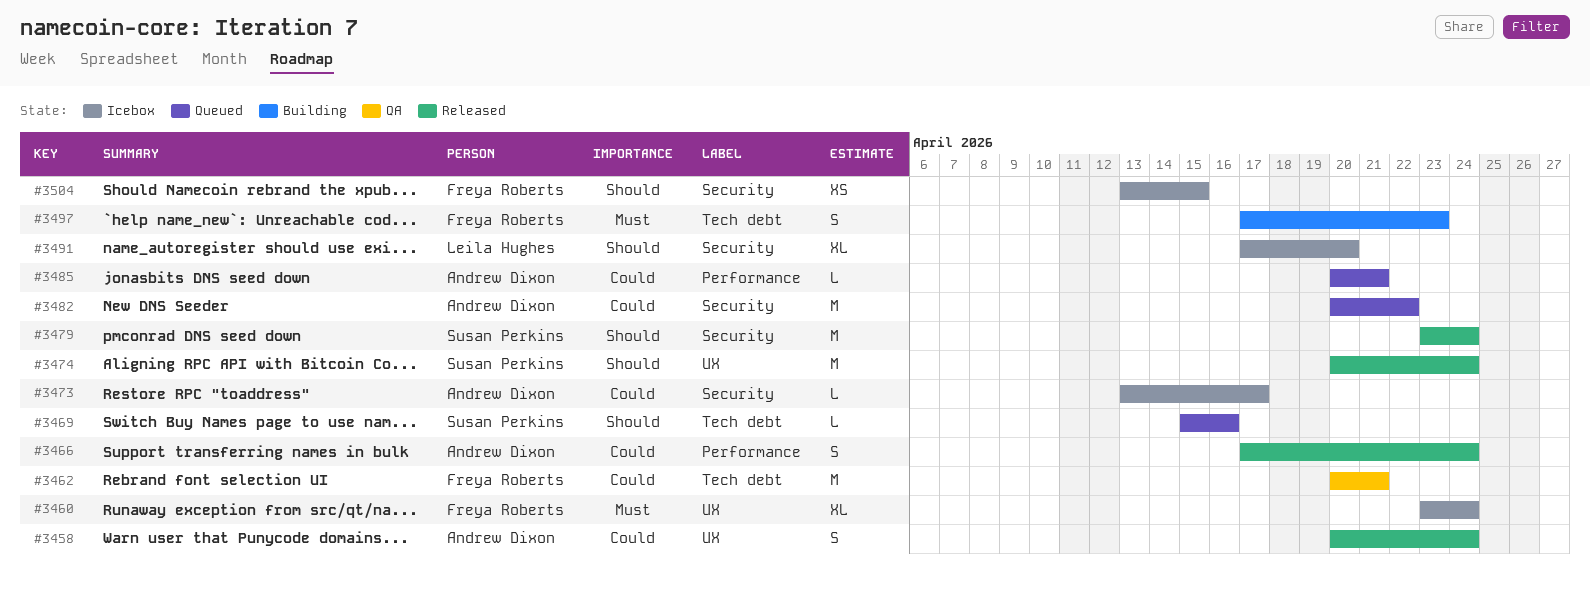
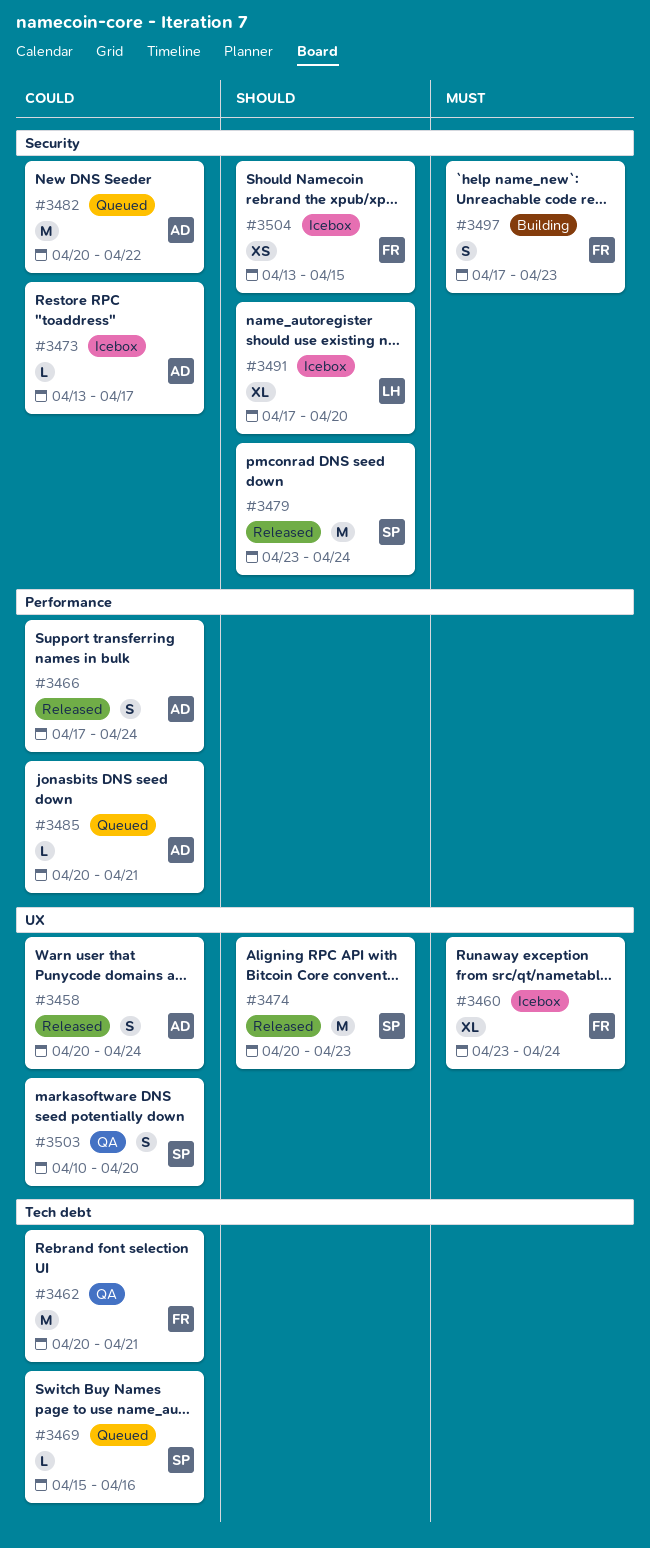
#3469, priority: Should -> Could
#3474, due: Apr 24 -> Apr 23
#3497, label: Tech debt -> Security
#3503: none -> present

